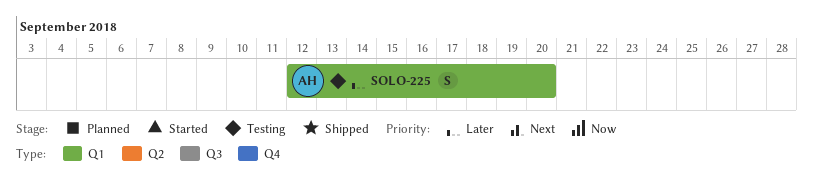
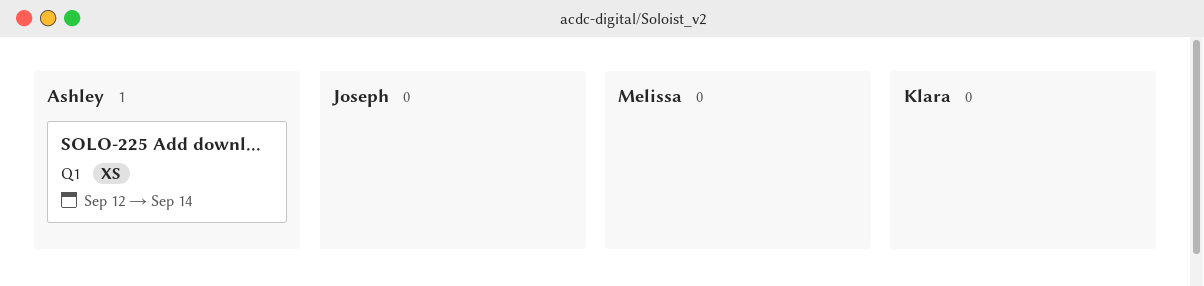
SOLO-225, estimate: S -> XS
SOLO-225, due: Sep 20 -> Sep 14

